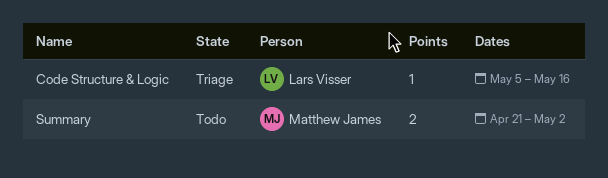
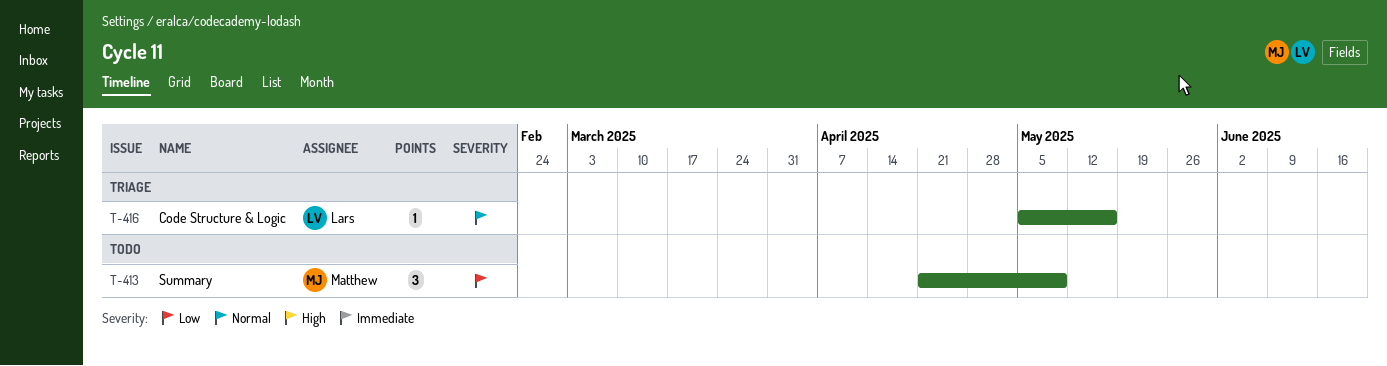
Summary, estimate: 2 -> 3
Summary, due: May 2 -> May 9

